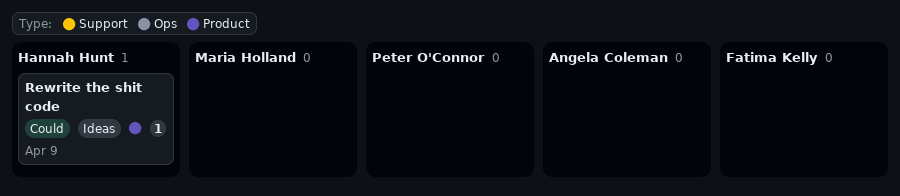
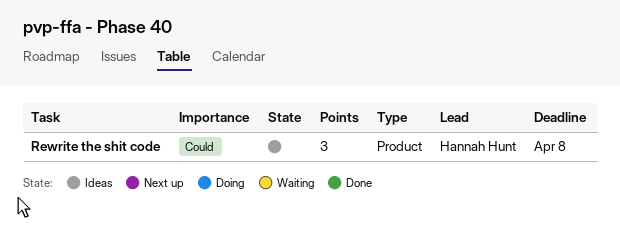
Rewrite the shit code, estimate: 1 -> 3
Rewrite the shit code, due: Apr 9 -> Apr 8

